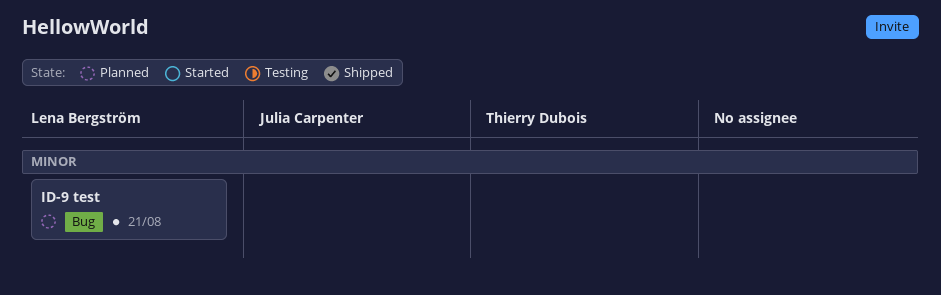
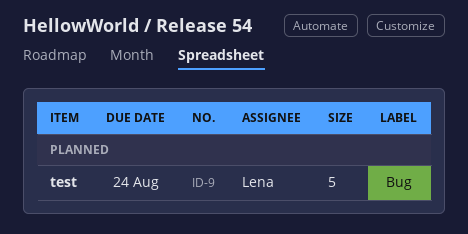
ID-9, estimate: 1 -> 5
ID-9, due: Aug 21 -> Aug 24

